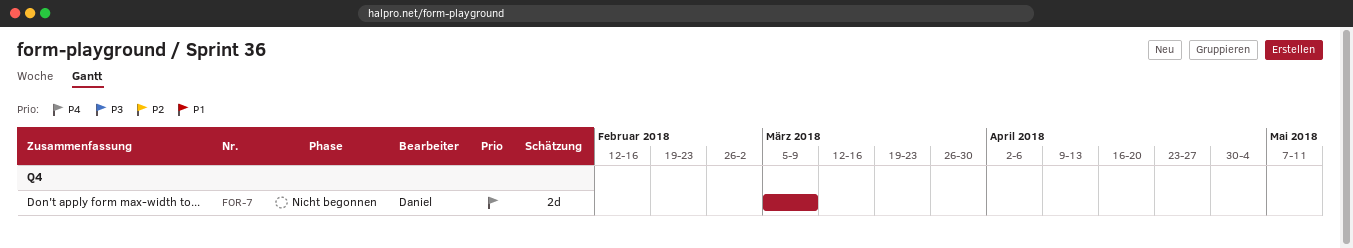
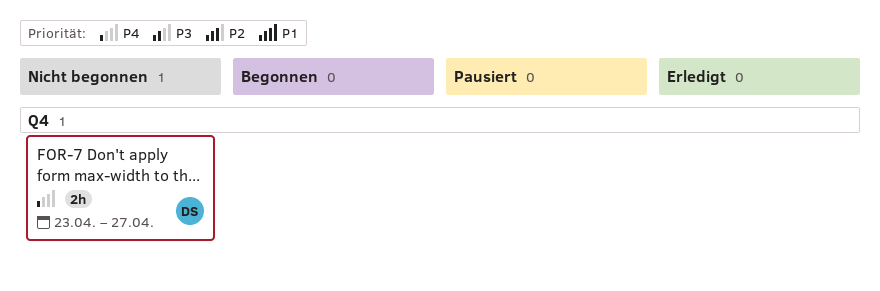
FOR-7, estimate: 2d -> 2h
FOR-7, start: Mar 5 -> Apr 23
FOR-7, due: Mar 9 -> Apr 27

